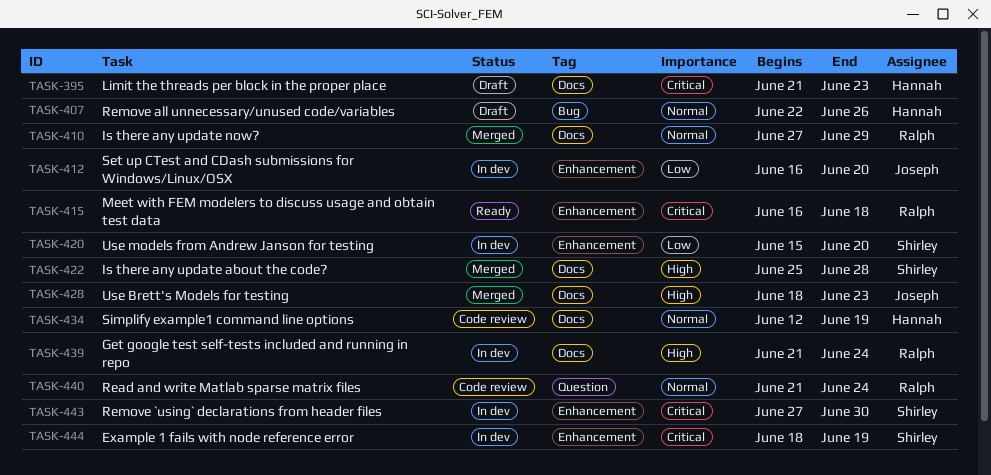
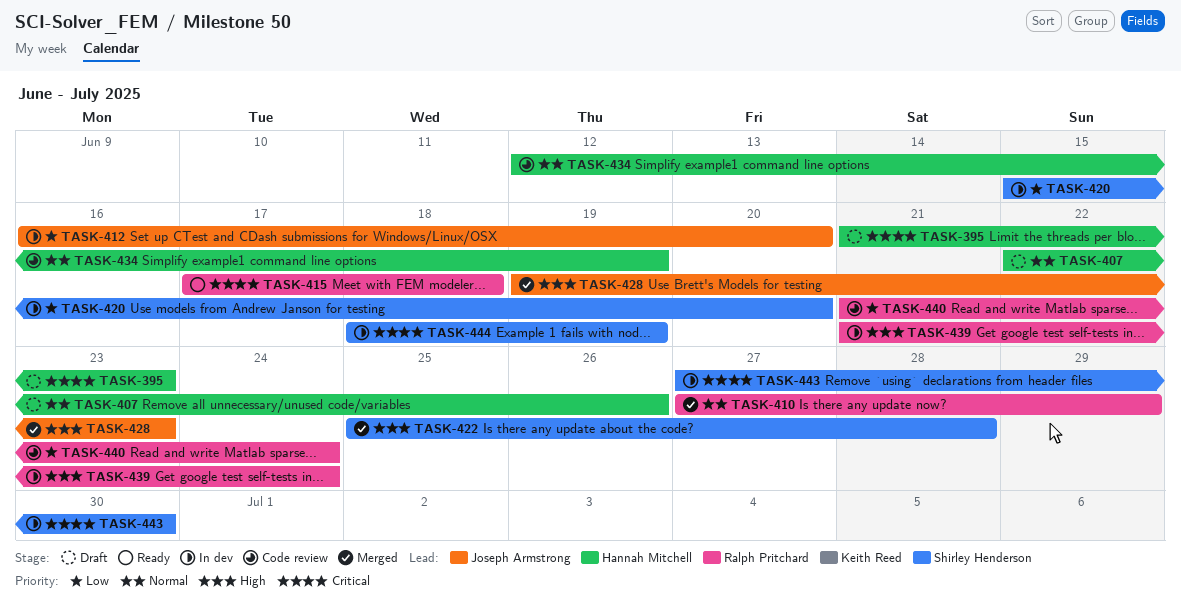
TASK-415, start: Jun 16 -> Jun 17
TASK-428, start: Jun 18 -> Jun 19
TASK-440, priority: Normal -> Low

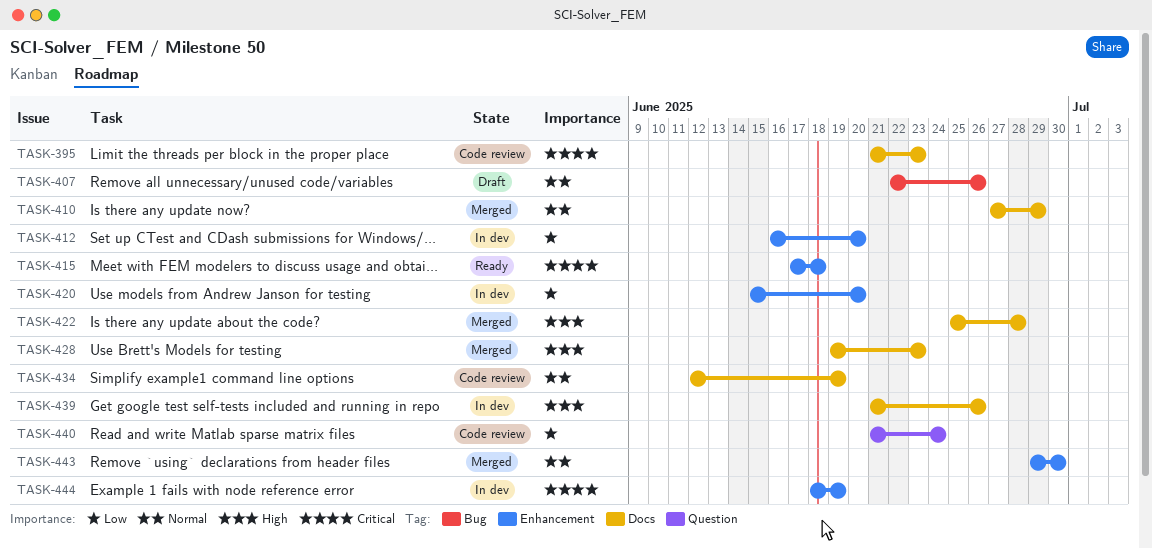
TASK-395, status: Draft -> Code review
TASK-439, due: Jun 24 -> Jun 26
TASK-443, status: In dev -> Merged
TASK-443, priority: Critical -> Normal
TASK-443, start: Jun 27 -> Jun 29

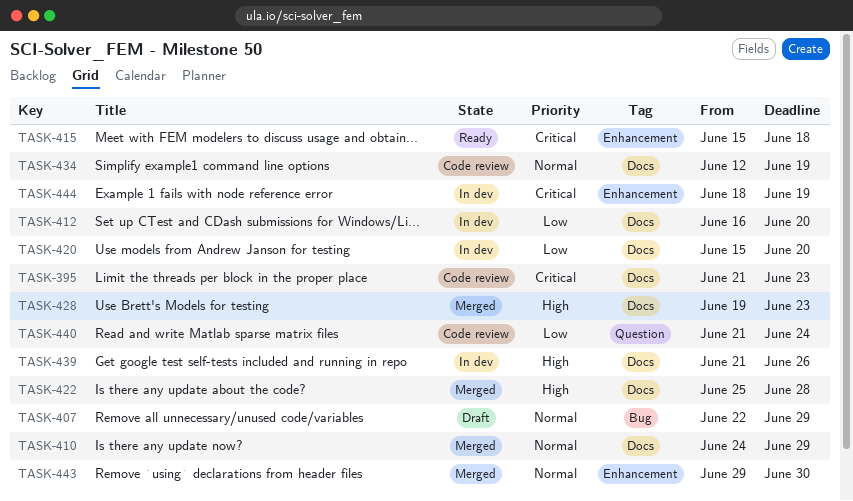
TASK-407, due: Jun 26 -> Jun 29
TASK-410, start: Jun 27 -> Jun 24
TASK-412, label: Enhancement -> Docs
TASK-415, start: Jun 17 -> Jun 15
TASK-420, label: Enhancement -> Docs

